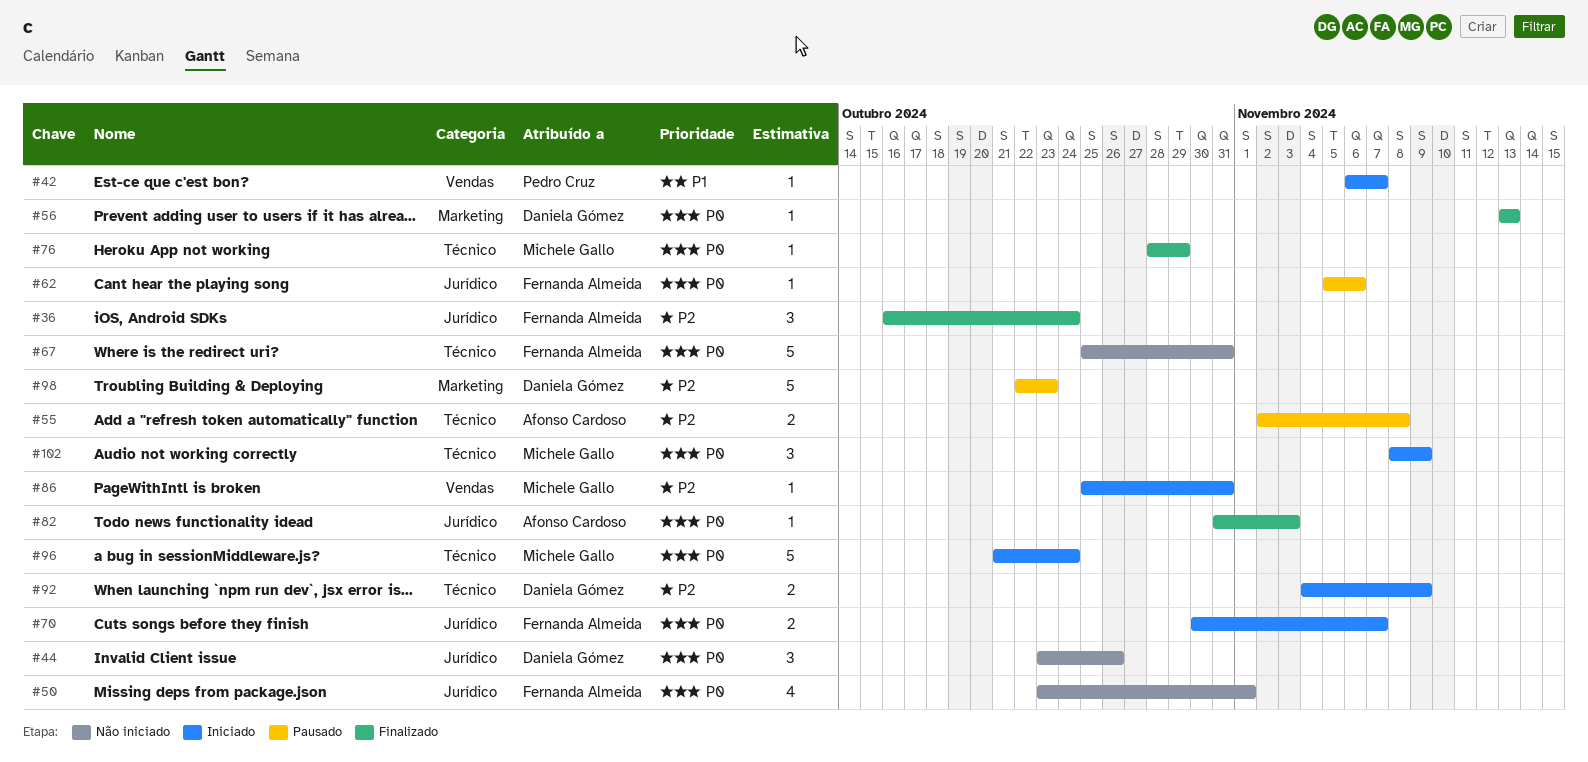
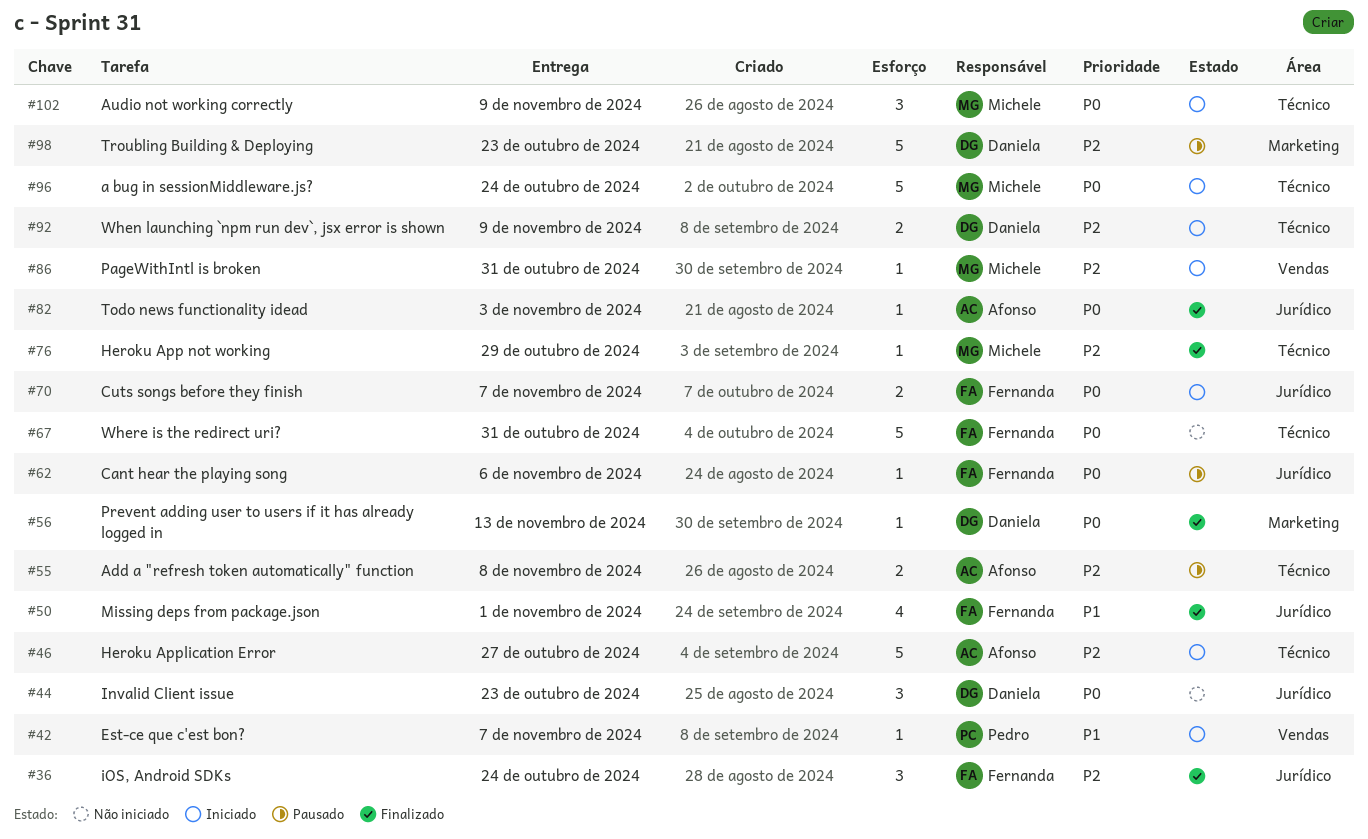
#44, due: Oct 26 -> Oct 23
#46: none -> present
#50, status: Não iniciado -> Finalizado
#50, priority: P0 -> P1
#76, priority: P0 -> P2

